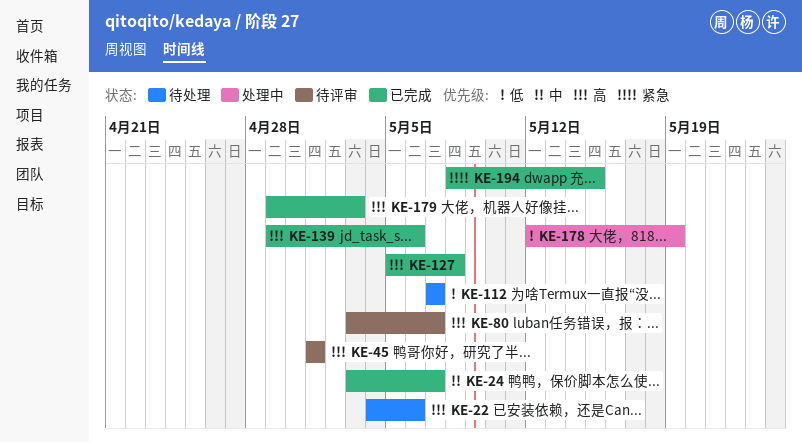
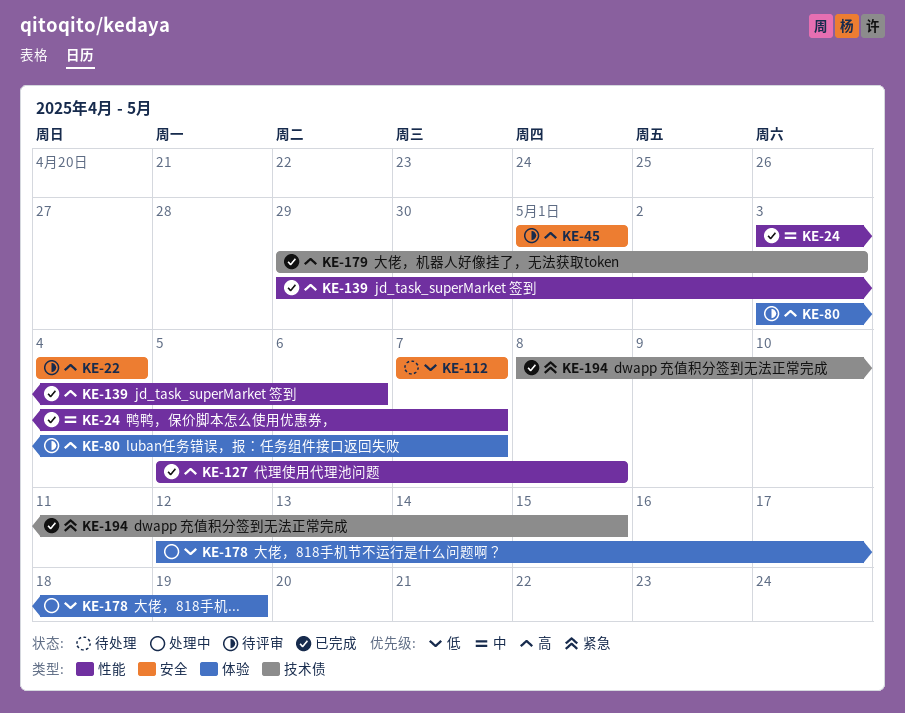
KE-22, status: 待处理 -> 待评审
KE-22, due: May 6 -> May 4

